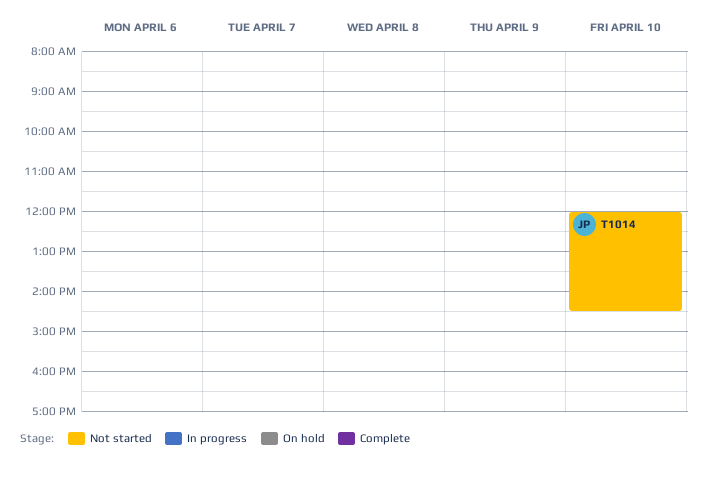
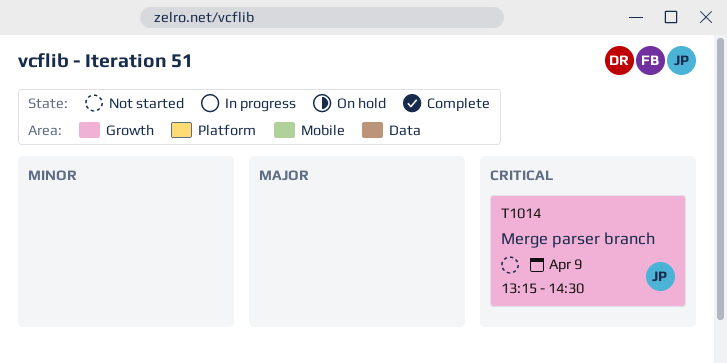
T1014, day: Apr 10 -> Apr 9
T1014, begins: 12:00 -> 13:15

